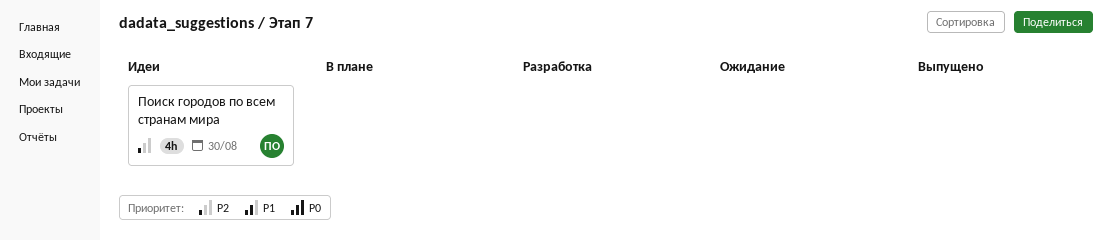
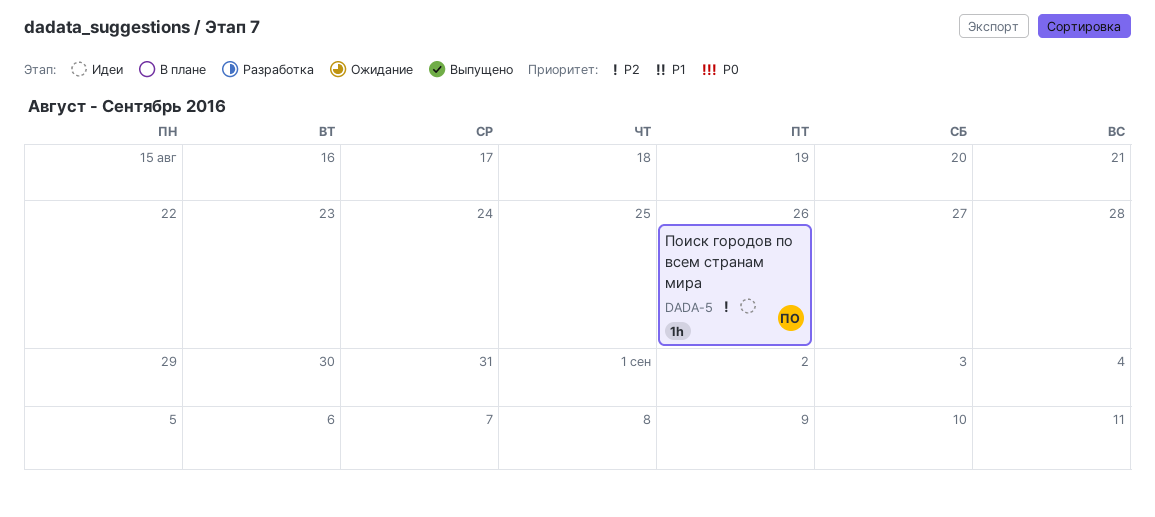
Поиск городов по всем странам мира, estimate: 4h -> 1h
Поиск городов по всем странам мира, due: Aug 30 -> Aug 26

